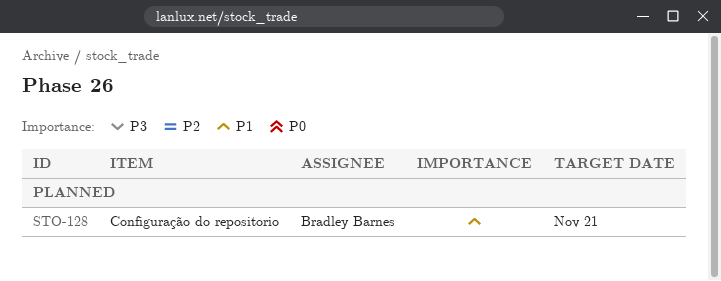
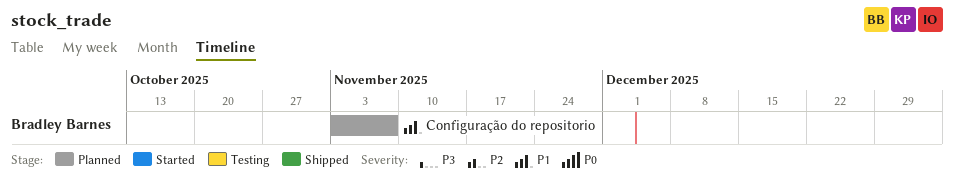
Configuração do repositorio, due: Nov 21 -> Nov 7

